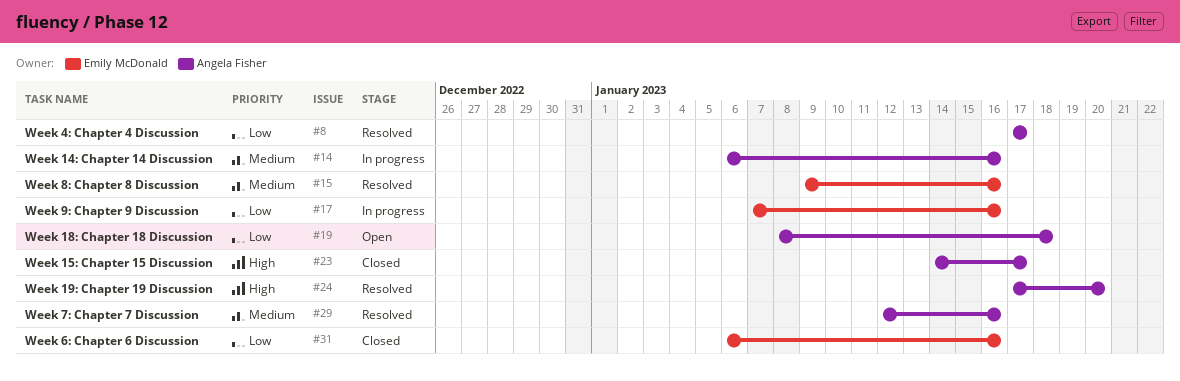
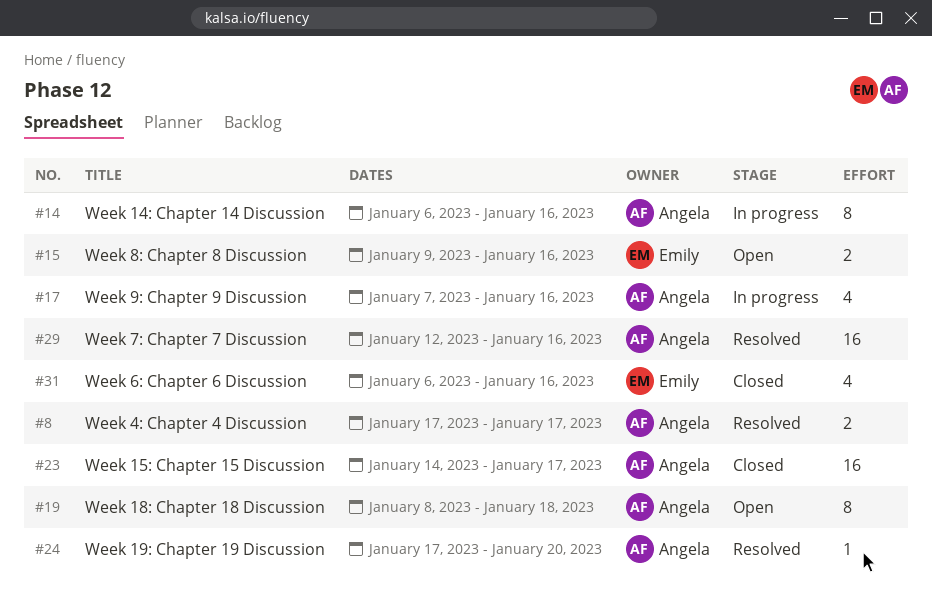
#15, status: Resolved -> Open
#17, owner: Emily McDonald -> Angela Fisher

